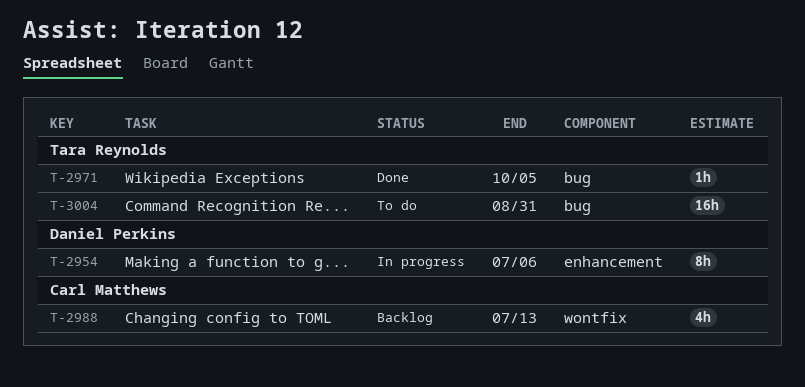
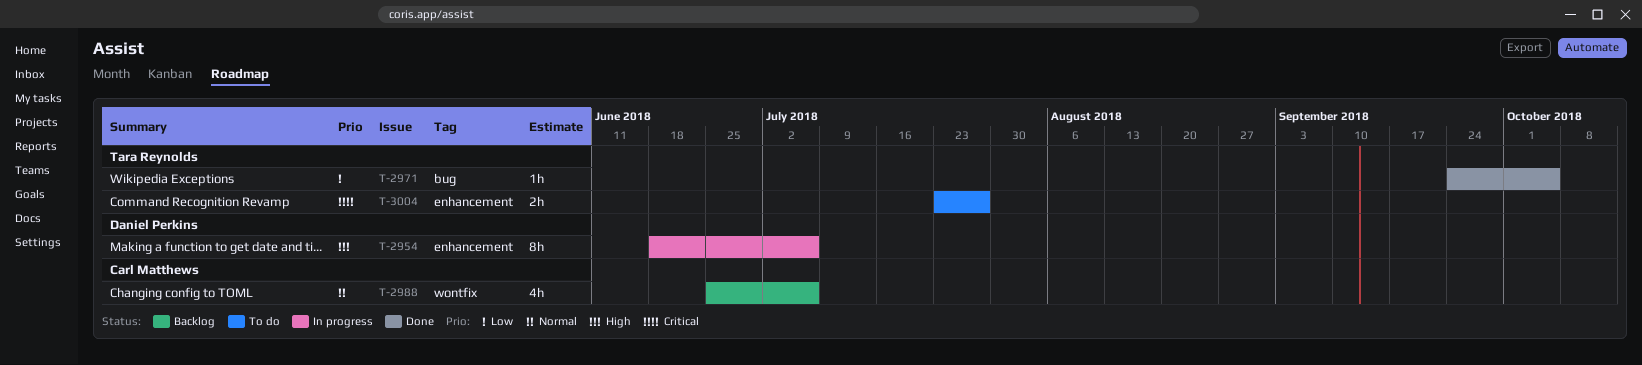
T-2988, due: Jul 13 -> Jul 6
T-3004, label: bug -> enhancement
T-3004, estimate: 16h -> 2h
T-3004, due: Aug 31 -> Jul 27

